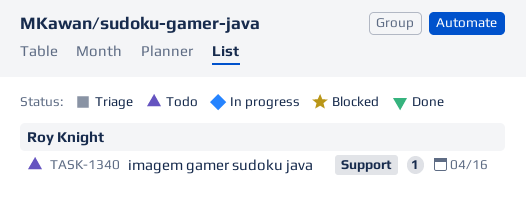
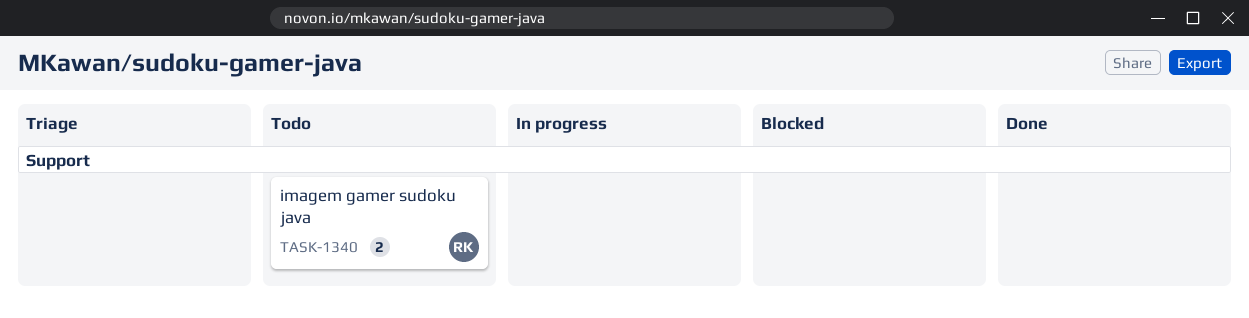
TASK-1340, estimate: 1 -> 2

